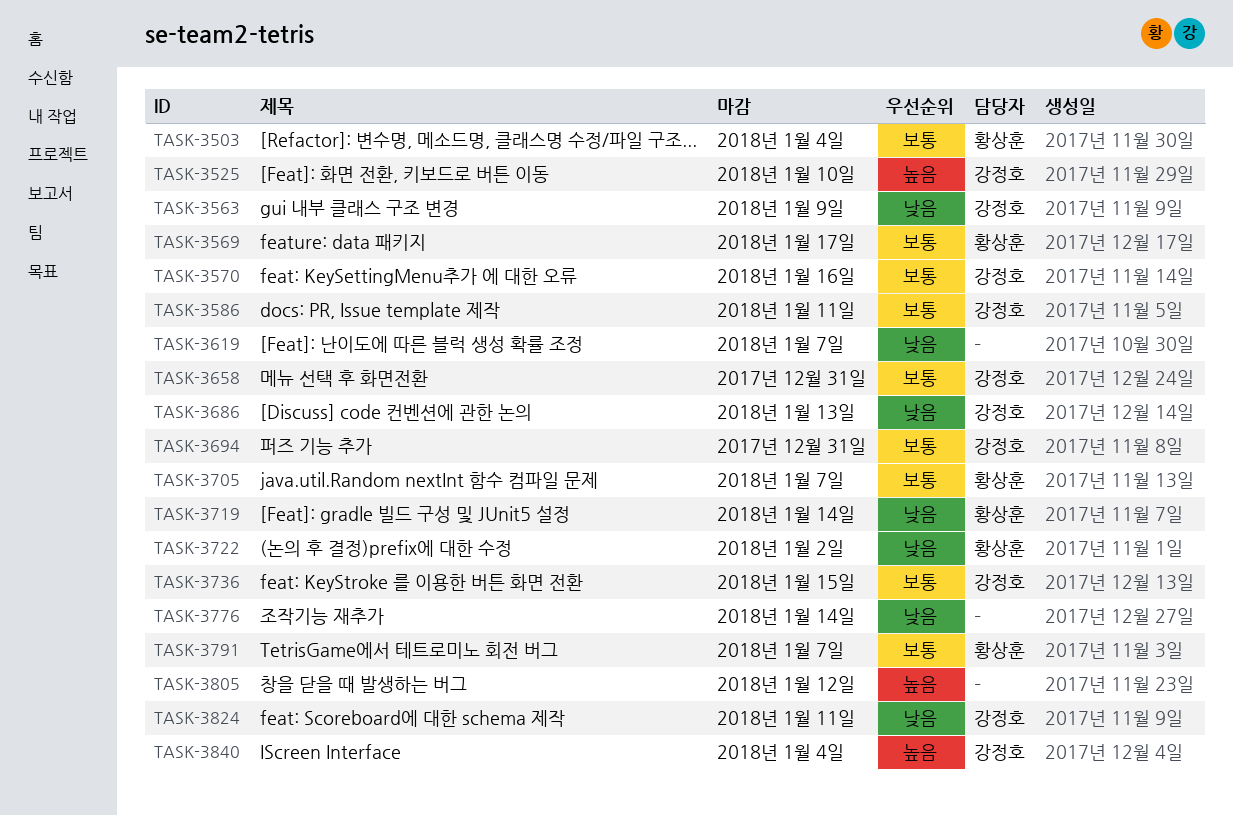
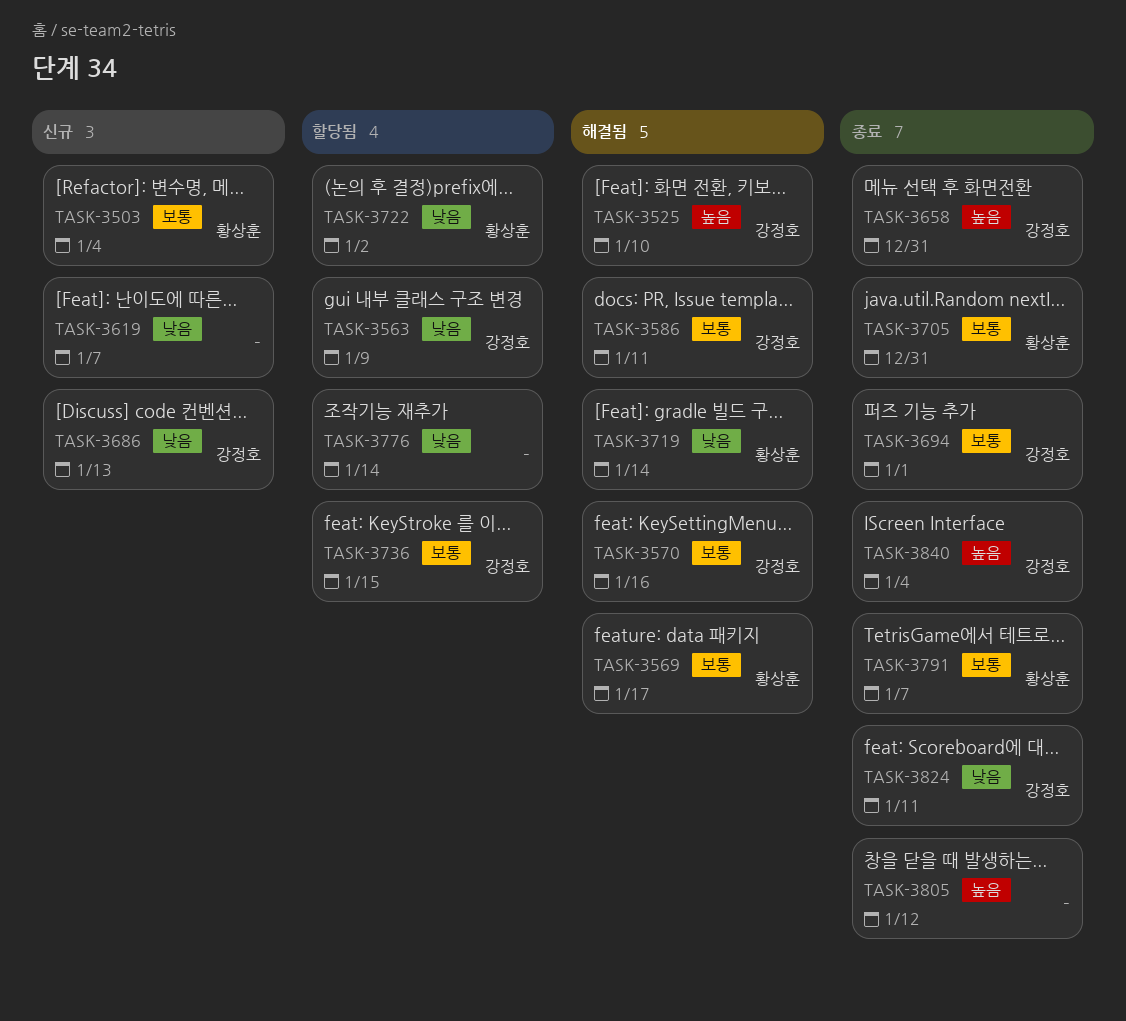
TASK-3658, priority: 보통 -> 높음
TASK-3694, due: Dec 31 -> Jan 1
TASK-3705, due: Jan 7 -> Dec 31

